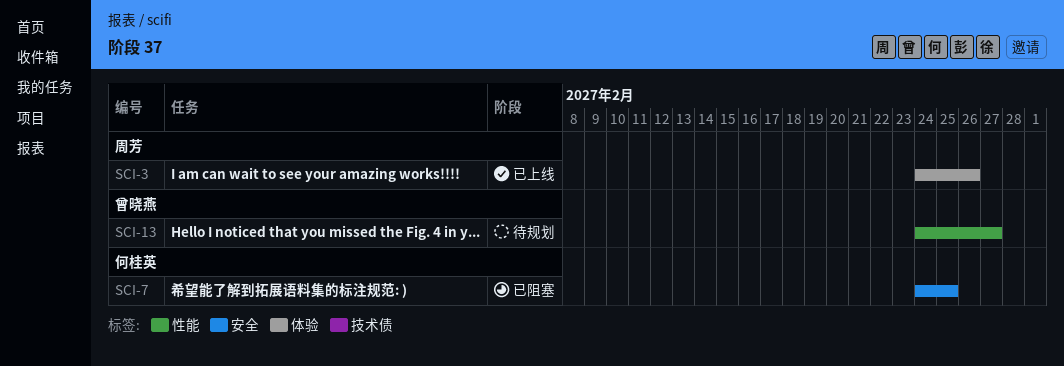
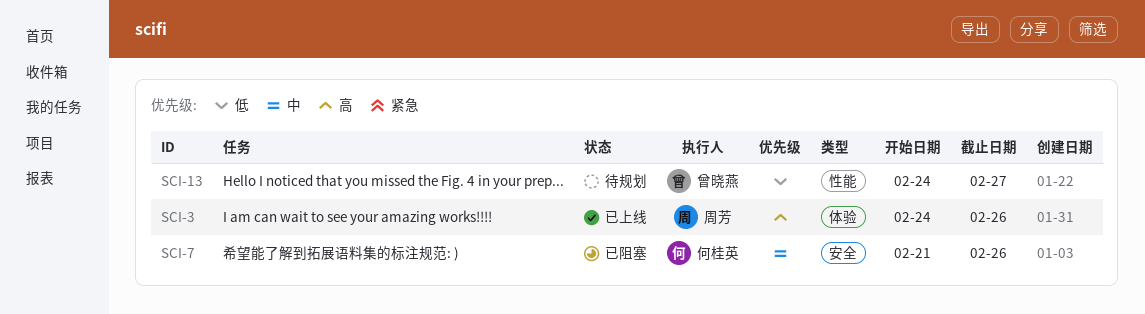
SCI-7, start: Feb 24 -> Feb 21
SCI-7, due: Feb 25 -> Feb 26

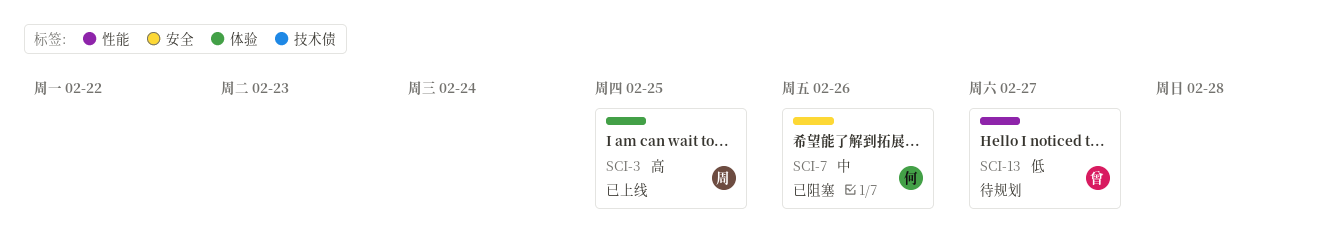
SCI-3, due: Feb 26 -> Feb 25

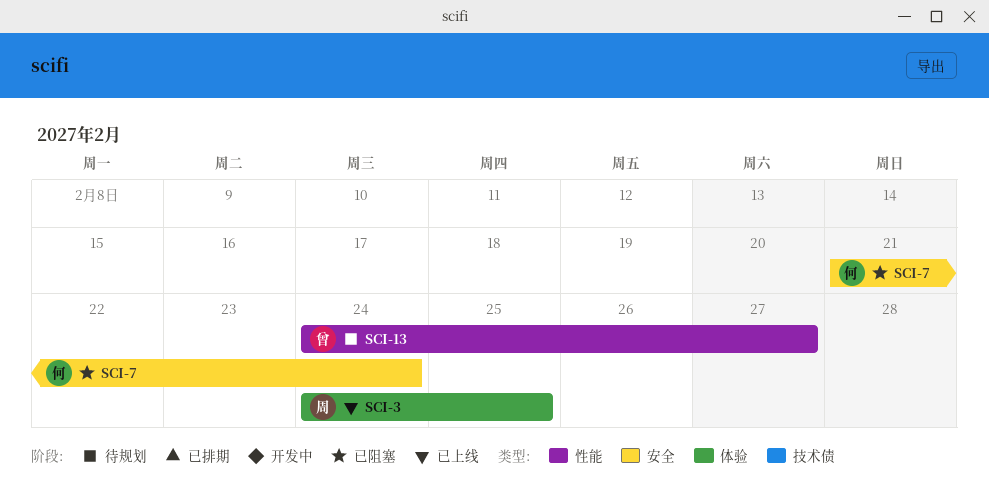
SCI-7, due: Feb 26 -> Feb 24

